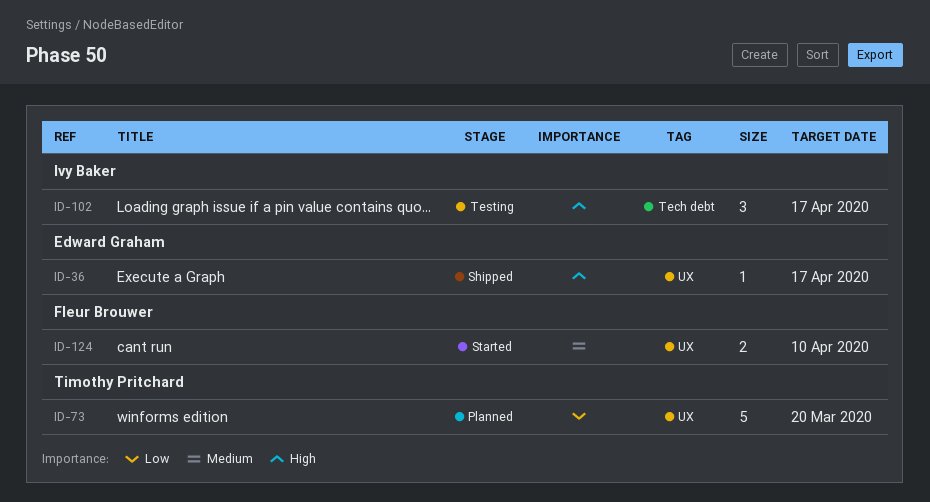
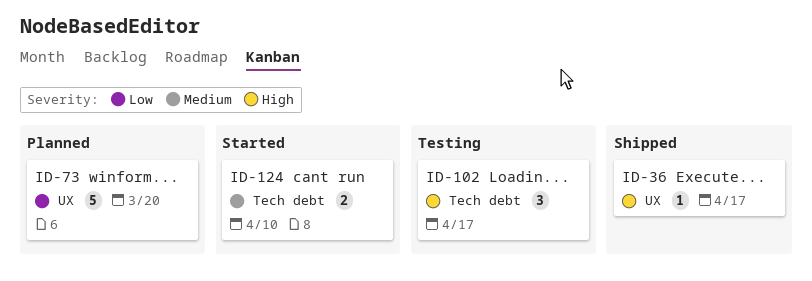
ID-124, label: UX -> Tech debt

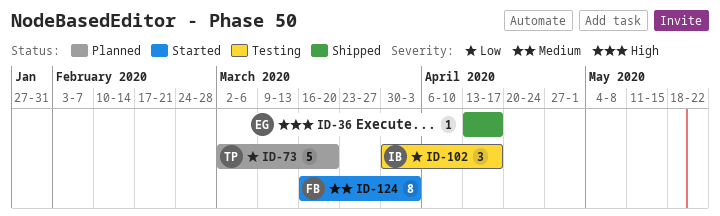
ID-102, priority: High -> Low
ID-124, estimate: 2 -> 8
ID-124, due: Apr 10 -> Apr 3

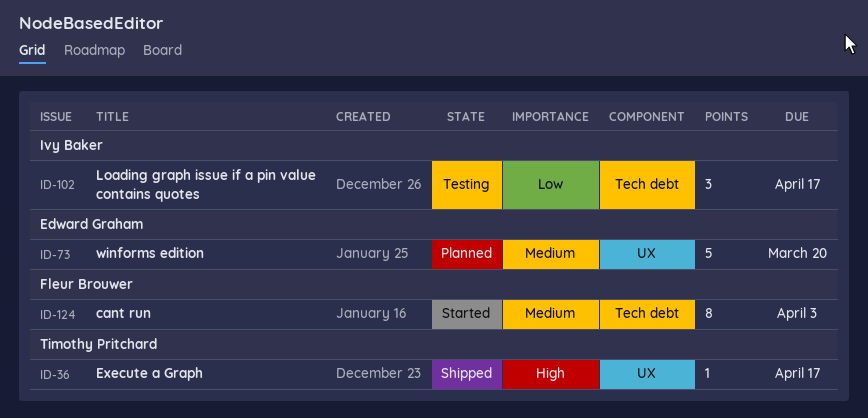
ID-36, owner: Edward Graham -> Timothy Pritchard
ID-73, owner: Timothy Pritchard -> Edward Graham
ID-73, priority: Low -> Medium

